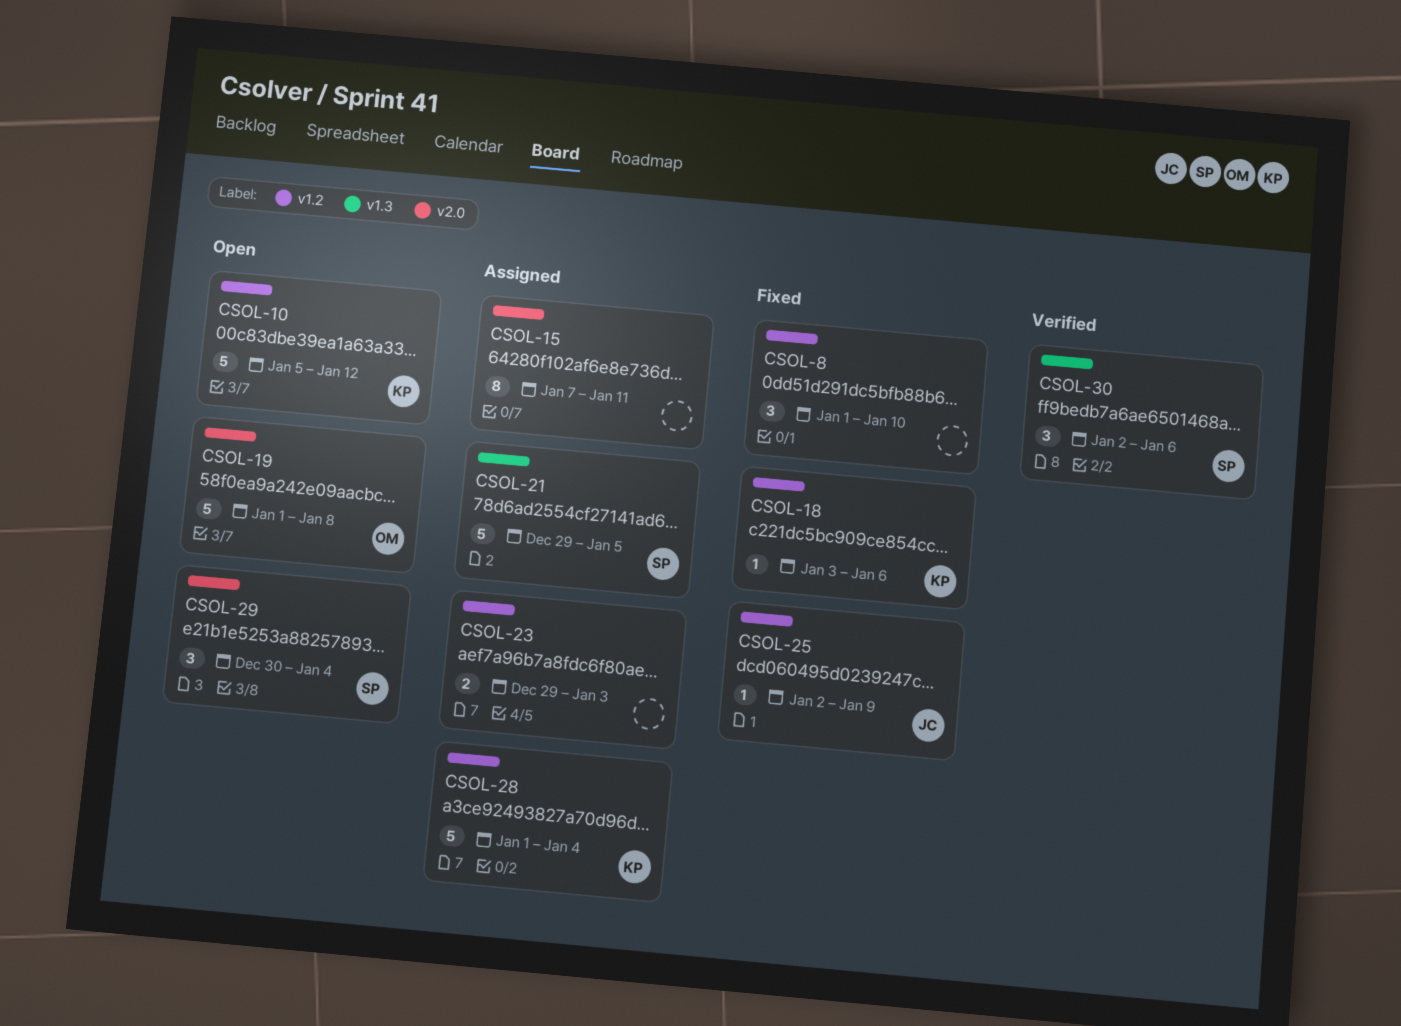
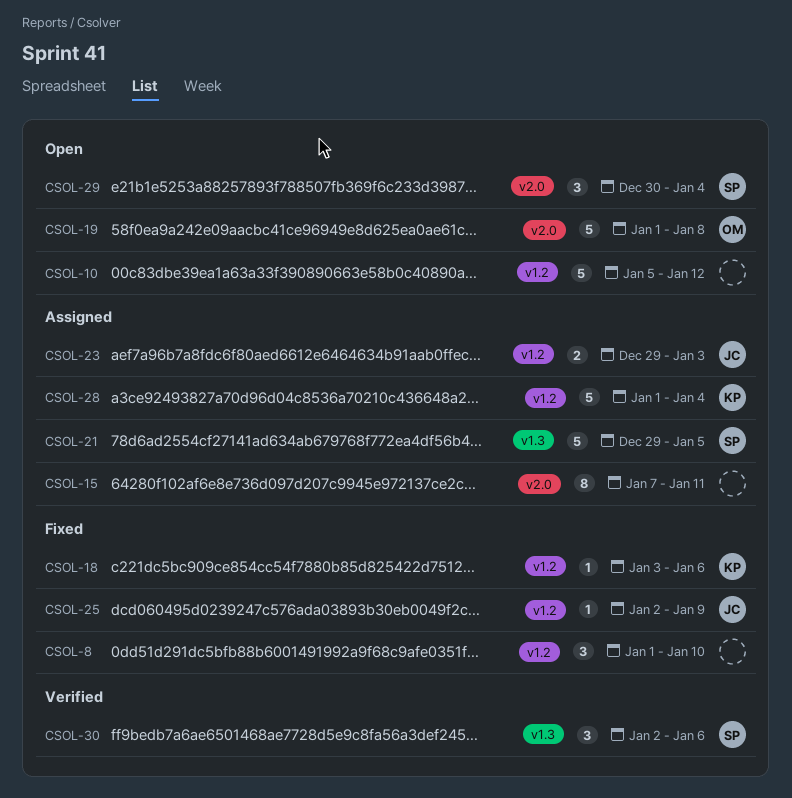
CSOL-10, owner: KP -> none
CSOL-23, owner: none -> JC

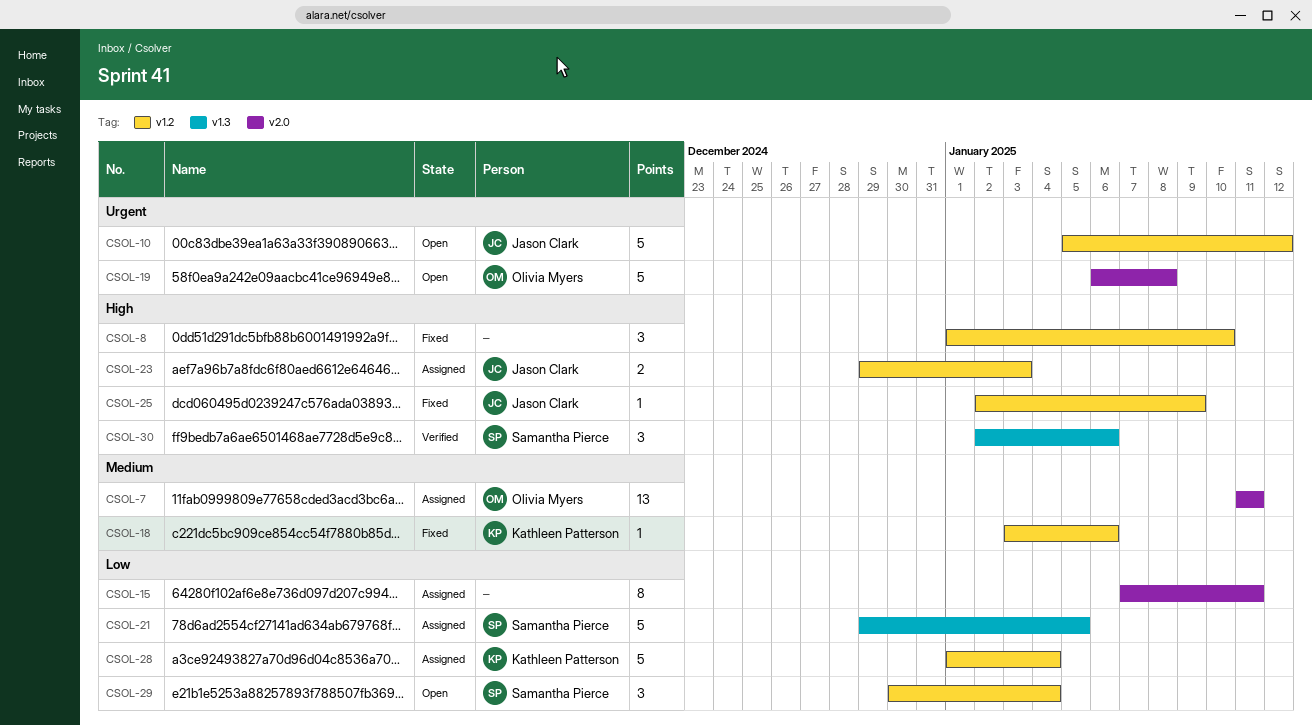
CSOL-7: none -> present
CSOL-10, owner: none -> Jason Clark
CSOL-19, start: Jan 1 -> Jan 6
CSOL-29, label: v2.0 -> v1.2

